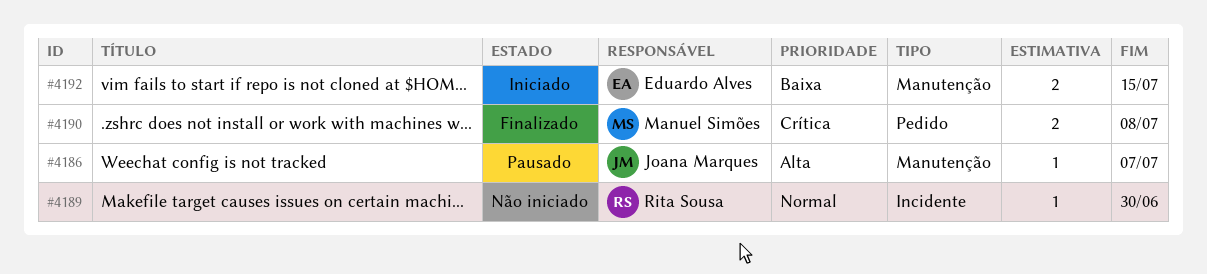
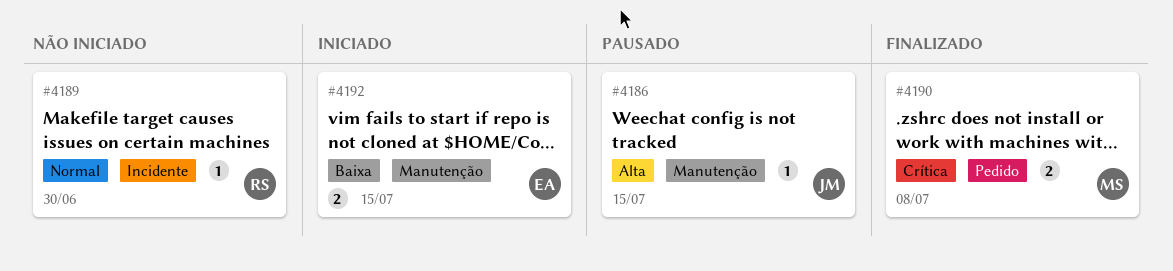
#4186, due: Jul 7 -> Jul 15

